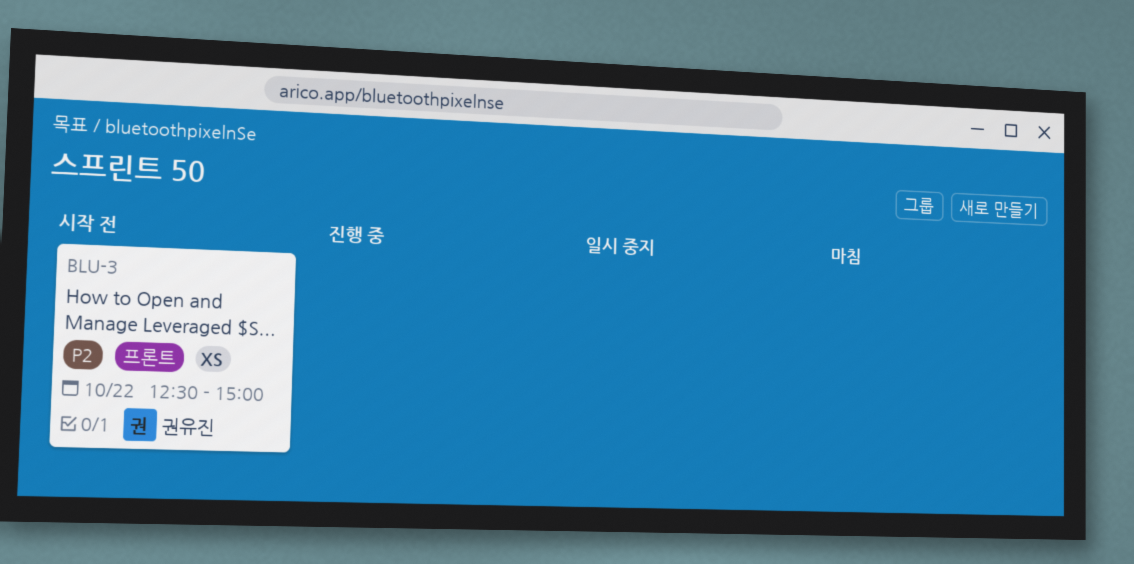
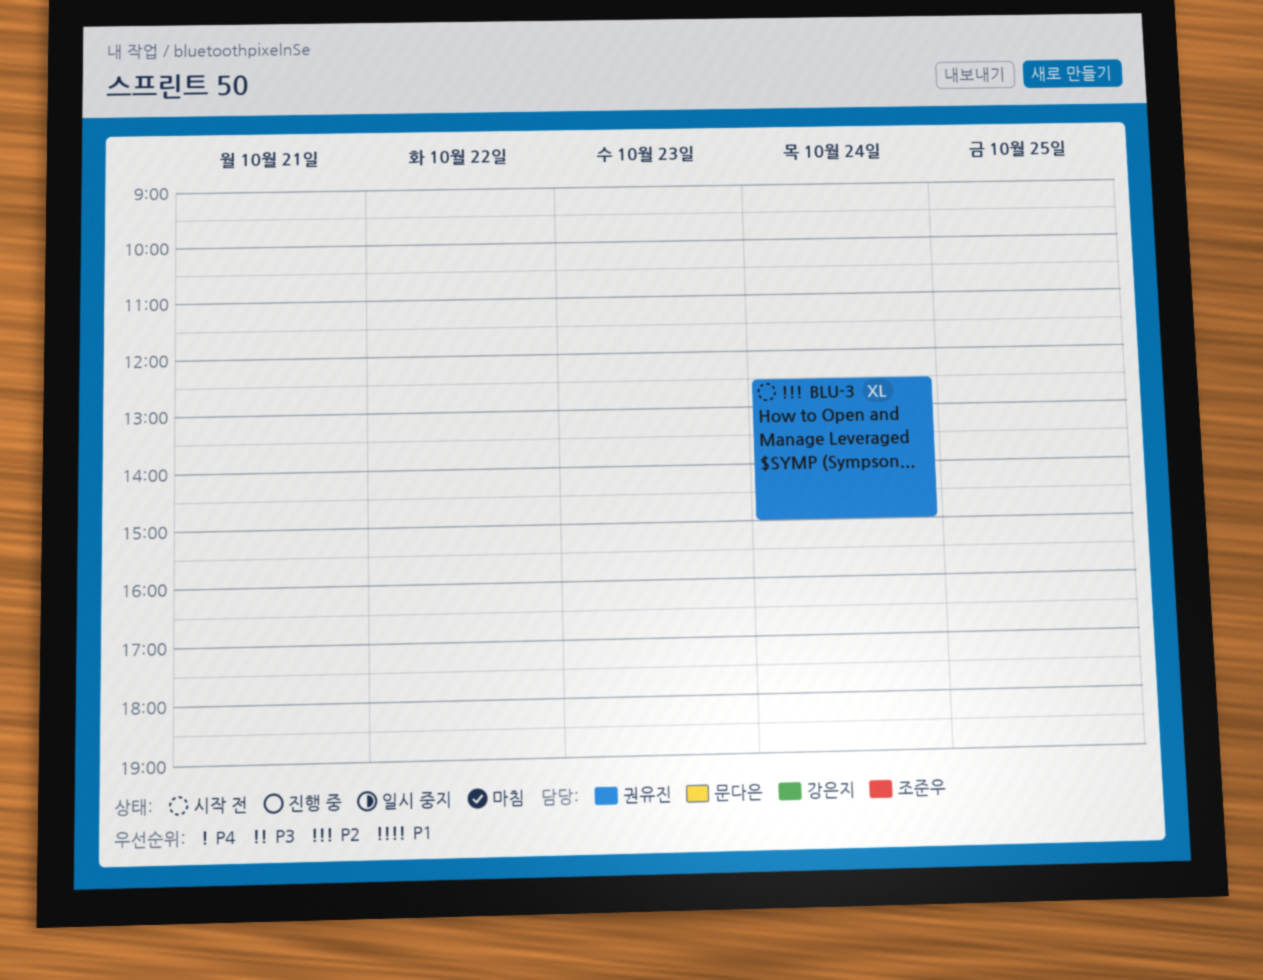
BLU-3, estimate: XS -> XL
BLU-3, day: Oct 22 -> Oct 24

